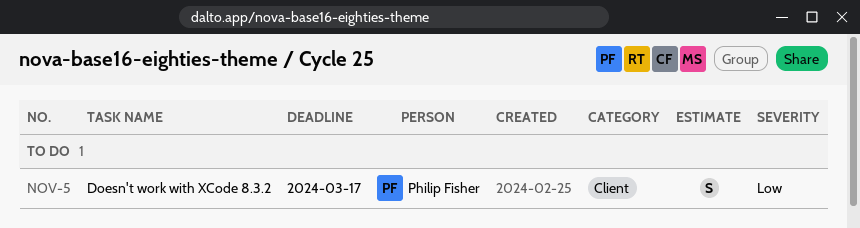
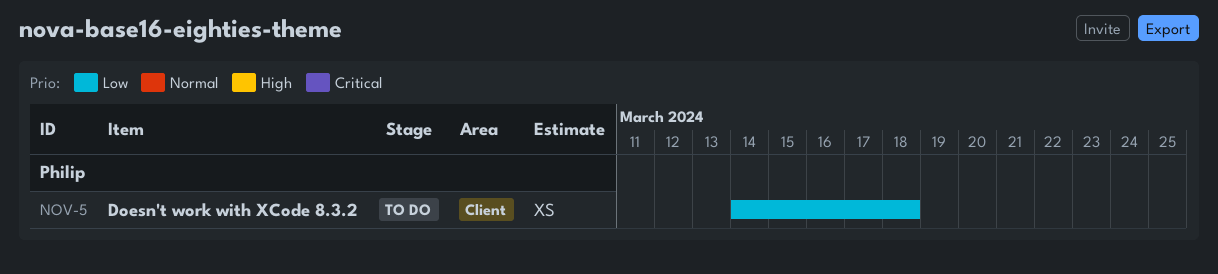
NOV-5, estimate: S -> XS
NOV-5, due: Mar 17 -> Mar 18

